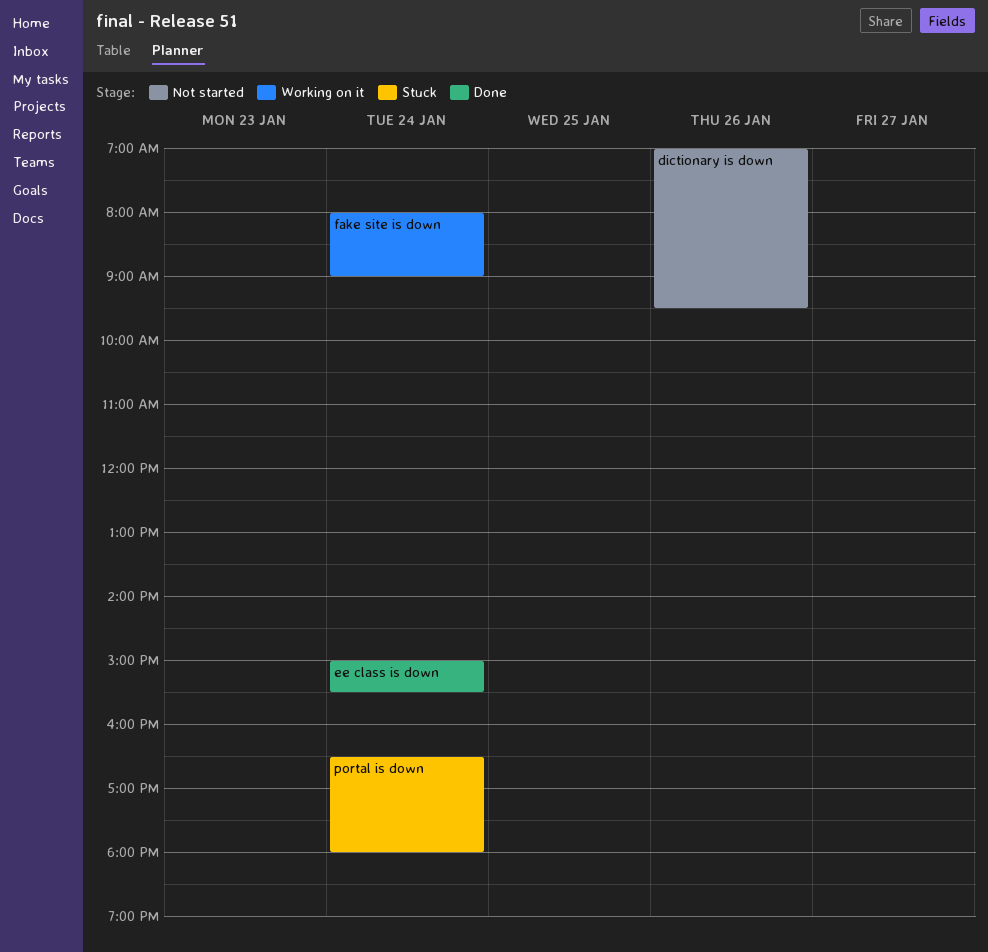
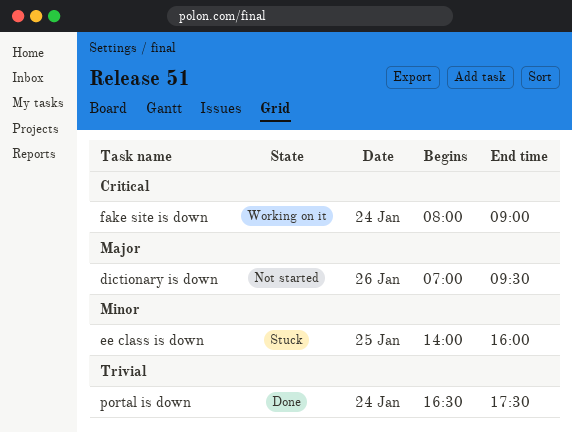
ee class is down, status: Done -> Stuck
ee class is down, day: Jan 24 -> Jan 25
ee class is down, begins: 15:00 -> 14:00
ee class is down, ends: 15:30 -> 16:00
portal is down, status: Stuck -> Done
portal is down, ends: 18:00 -> 17:30

